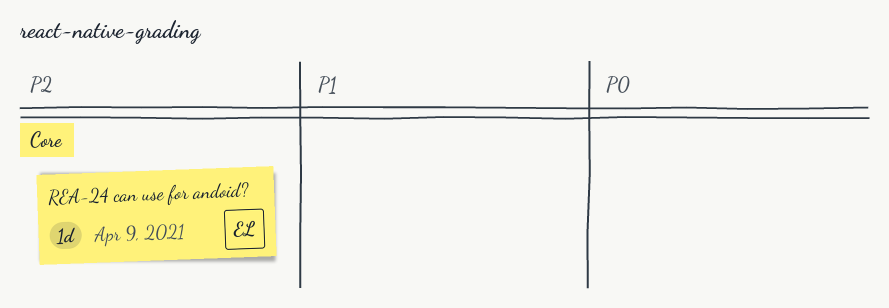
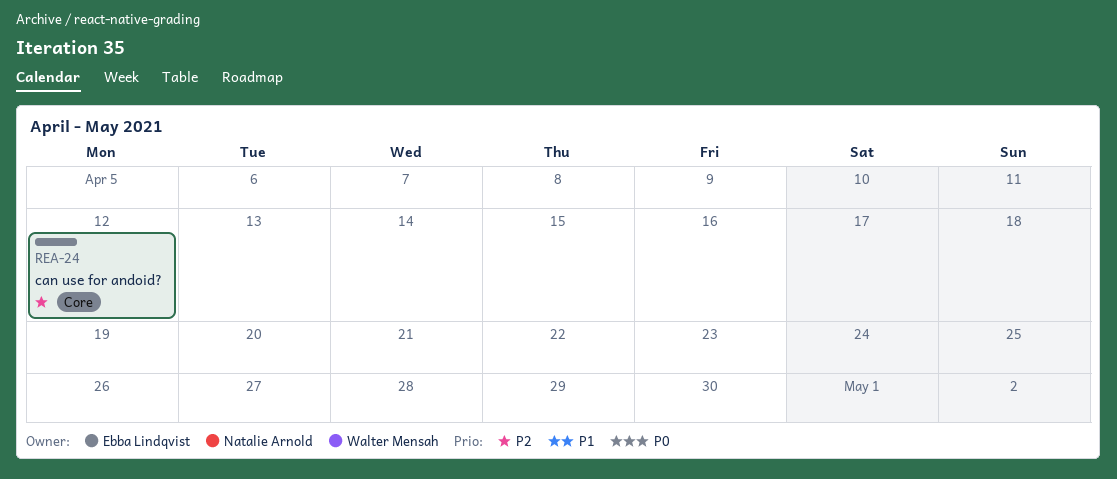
REA-24, due: Apr 9 -> Apr 12

